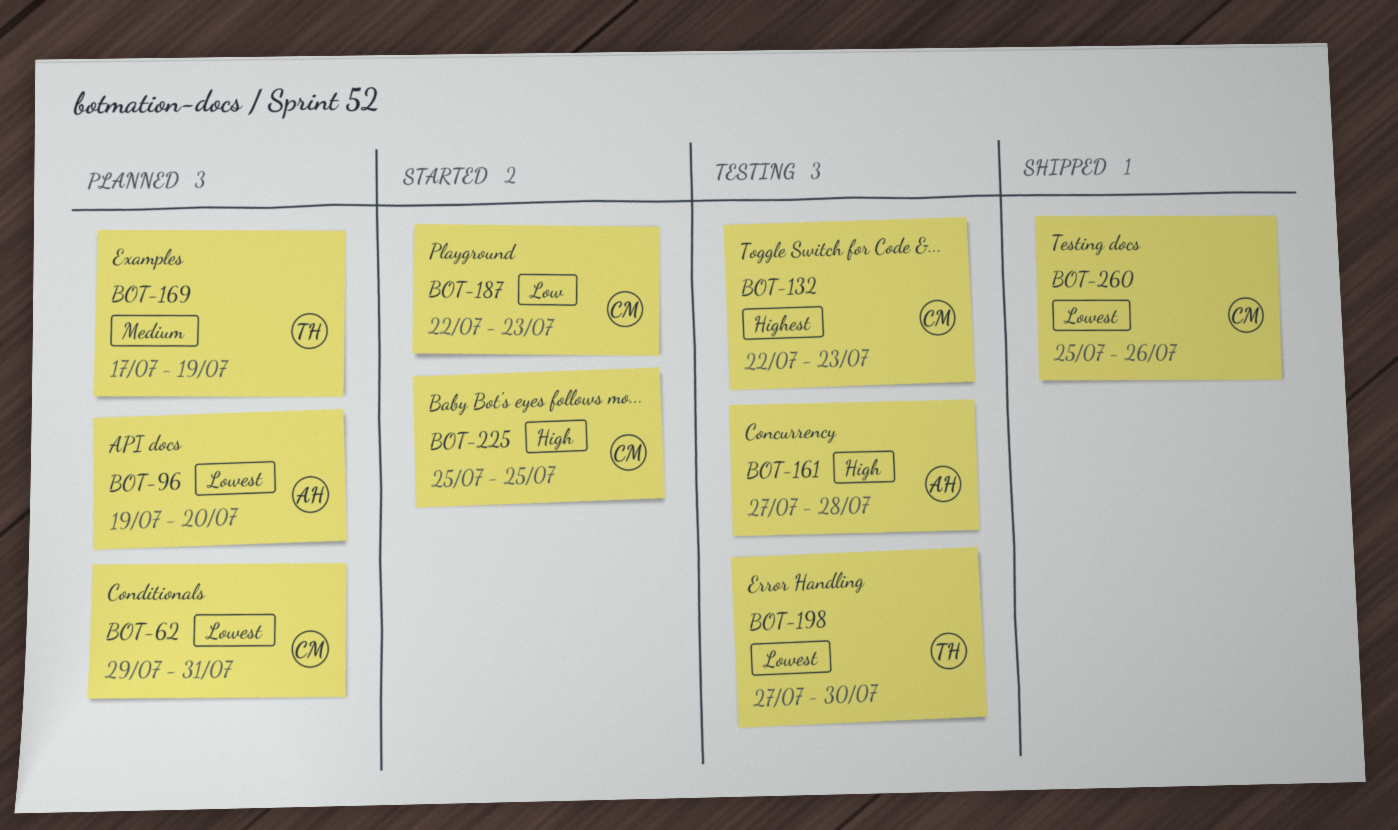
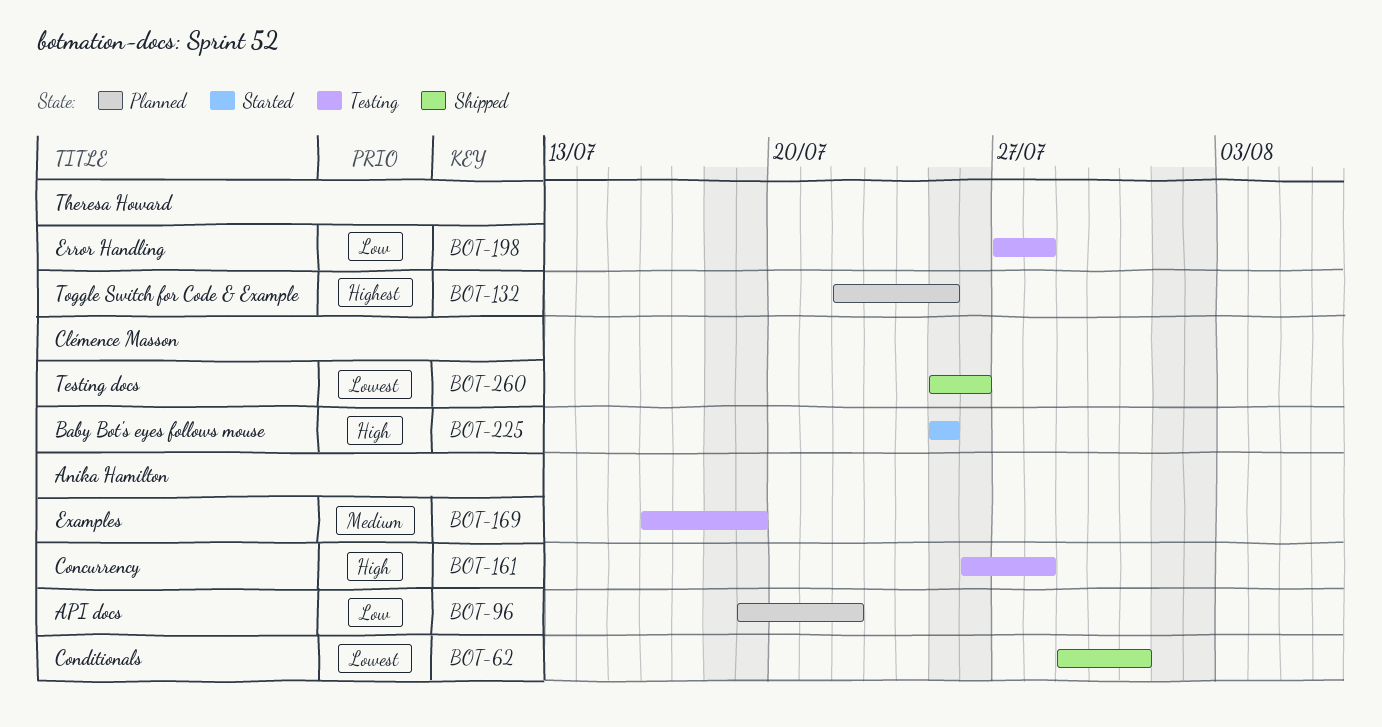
BOT-62, status: Planned -> Shipped
BOT-62, owner: Clémence Masson -> Anika Hamilton
BOT-96, priority: Lowest -> Low
BOT-96, due: Jul 20 -> Jul 22
BOT-132, status: Testing -> Planned
BOT-132, owner: Clémence Masson -> Theresa Howard
BOT-132, due: Jul 23 -> Jul 25
BOT-161, start: Jul 27 -> Jul 26
BOT-169, status: Planned -> Testing
BOT-169, owner: Theresa Howard -> Anika Hamilton
BOT-169, start: Jul 17 -> Jul 16
BOT-187: present -> none
BOT-198, priority: Lowest -> Low
BOT-198, due: Jul 30 -> Jul 28

